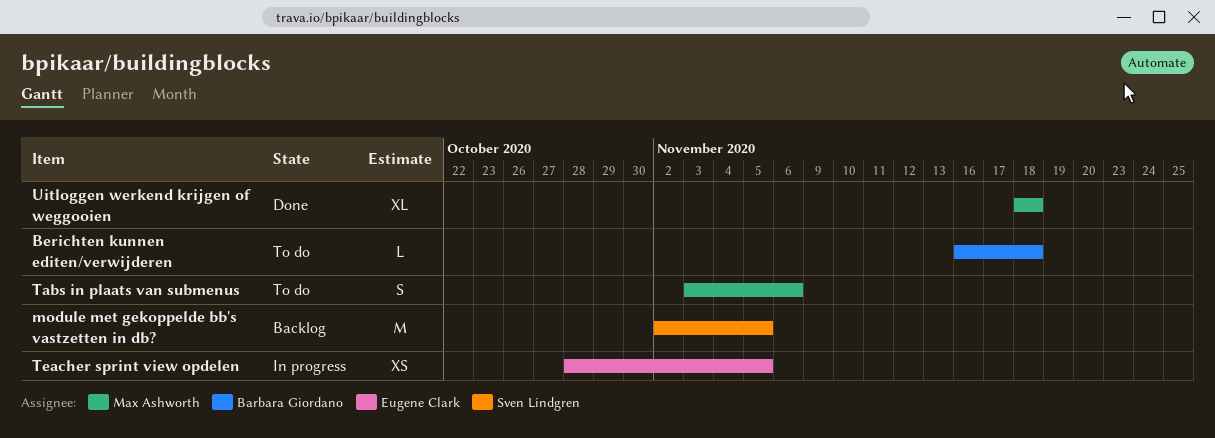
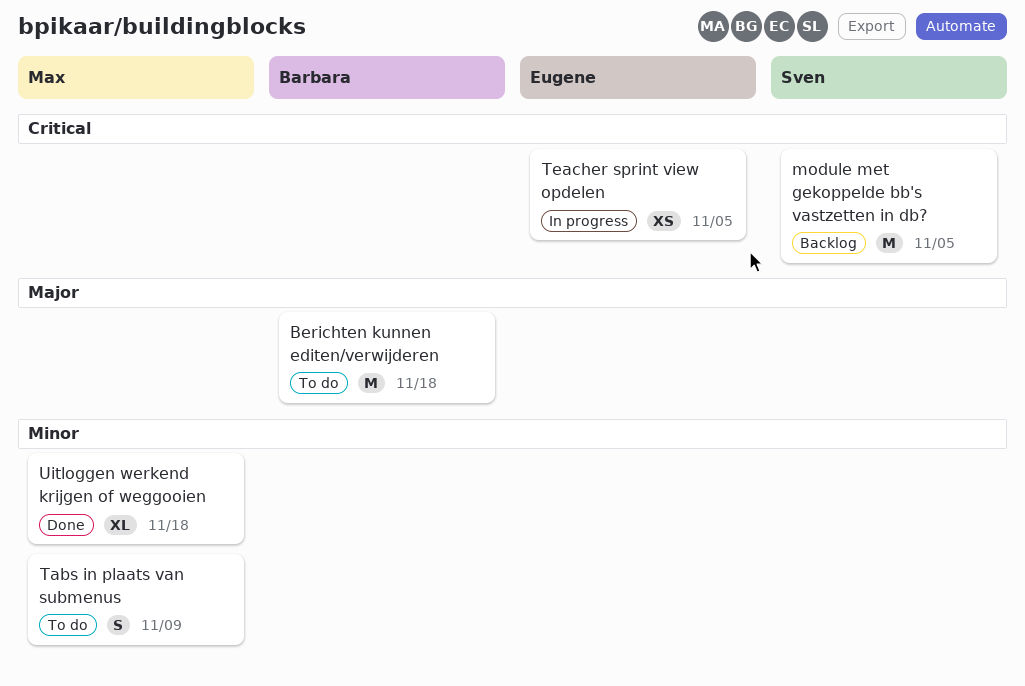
Berichten kunnen editen/verwijderen, estimate: L -> M
Tabs in plaats van submenus, due: Nov 6 -> Nov 9

